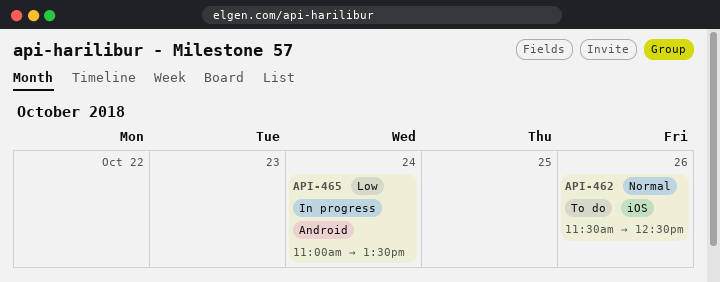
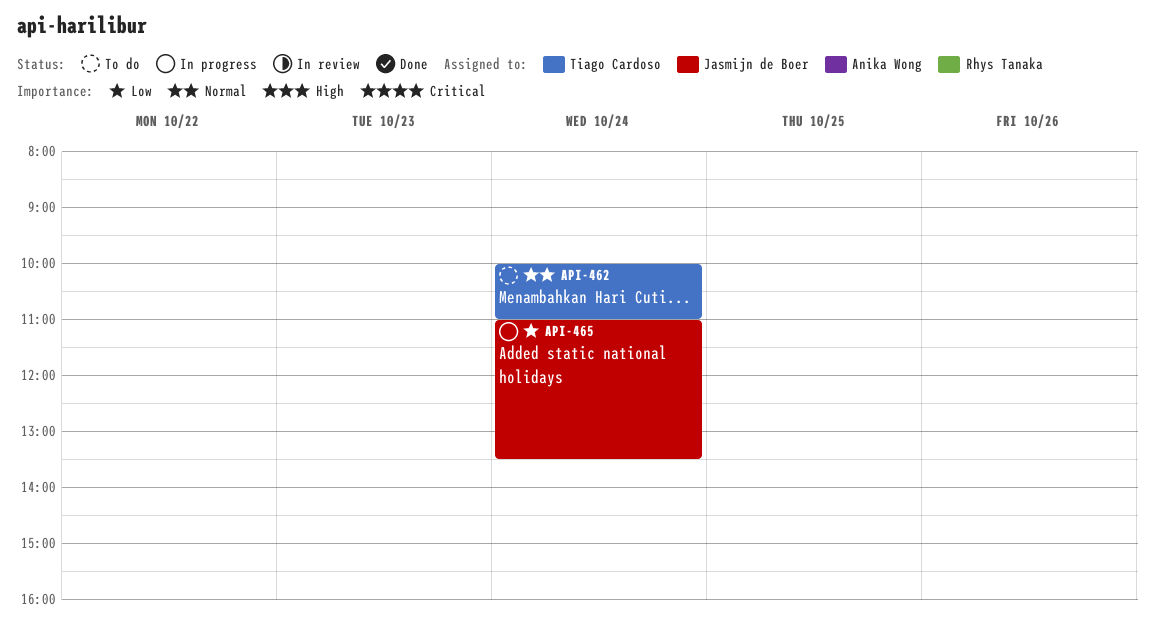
API-462, day: Oct 26 -> Oct 24
API-462, begins: 11:30 -> 10:00
API-462, ends: 12:30 -> 11:00

